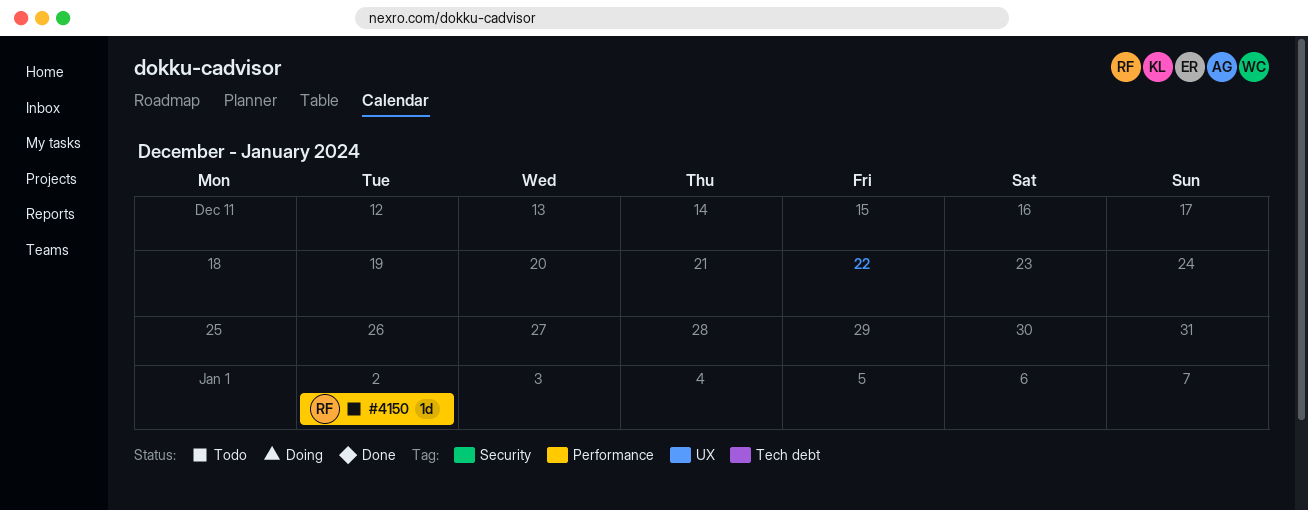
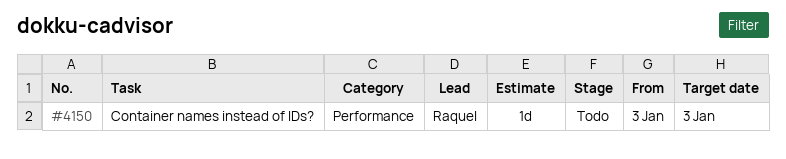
#4150, start: Jan 2 -> Jan 3
#4150, due: Jan 2 -> Jan 3

